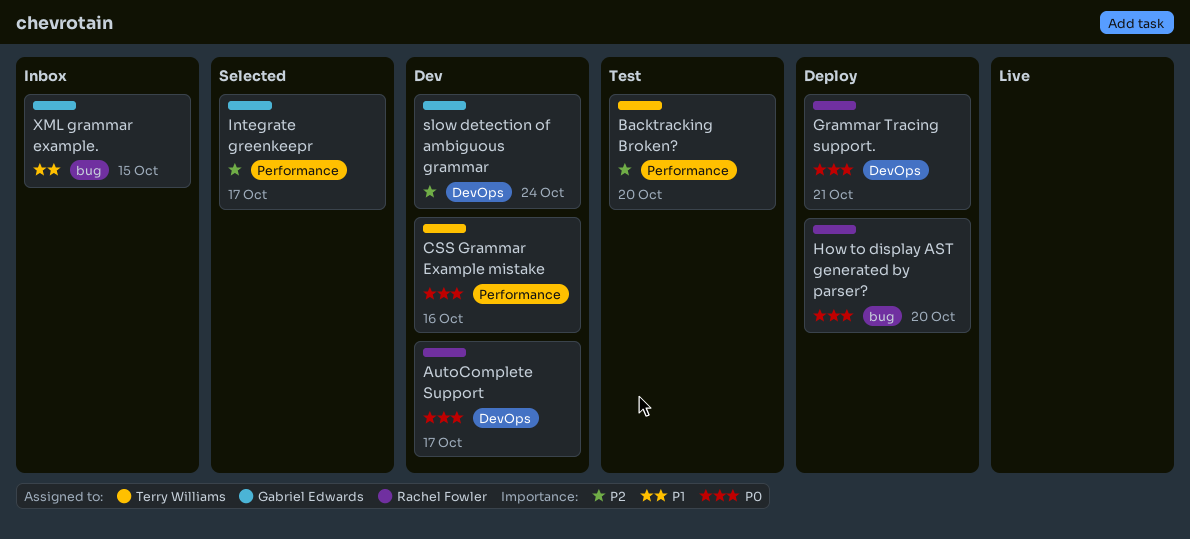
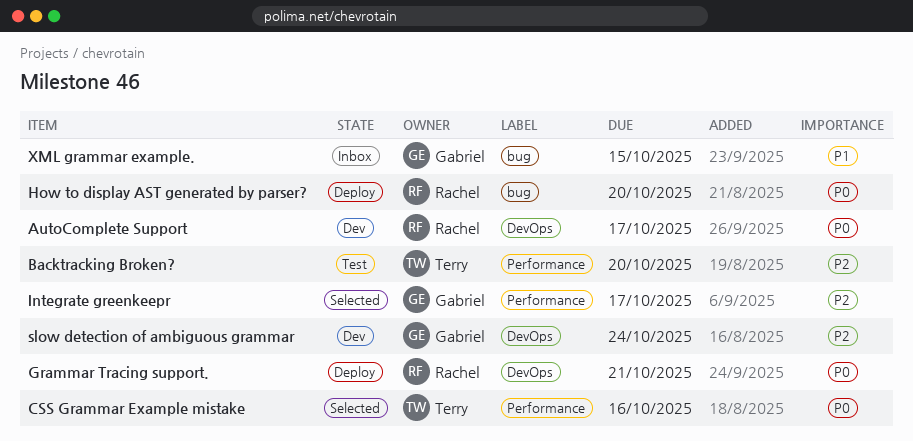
CSS Grammar Example mistake, status: Dev -> Selected

